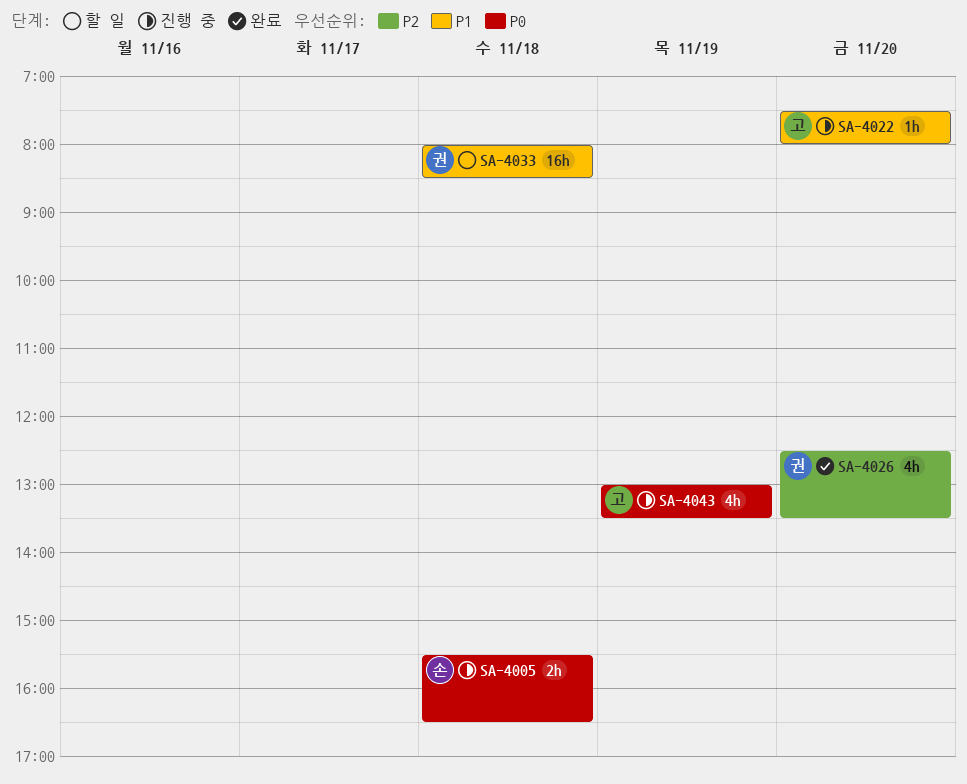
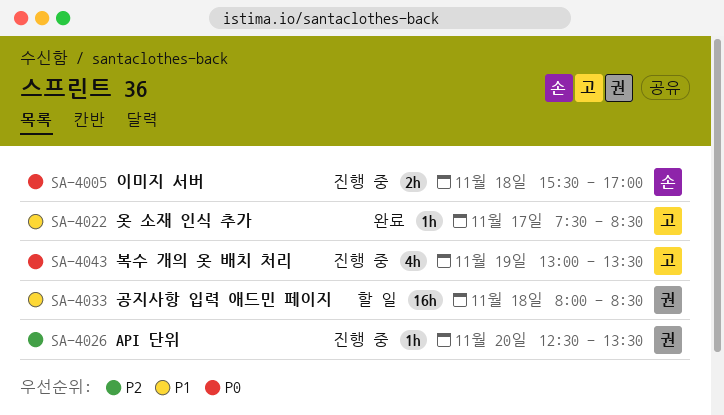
SA-4005, ends: 16:30 -> 17:00
SA-4022, status: 진행 중 -> 완료
SA-4022, day: Nov 20 -> Nov 17
SA-4022, ends: 08:00 -> 08:30
SA-4026, status: 완료 -> 진행 중
SA-4026, estimate: 4h -> 1h

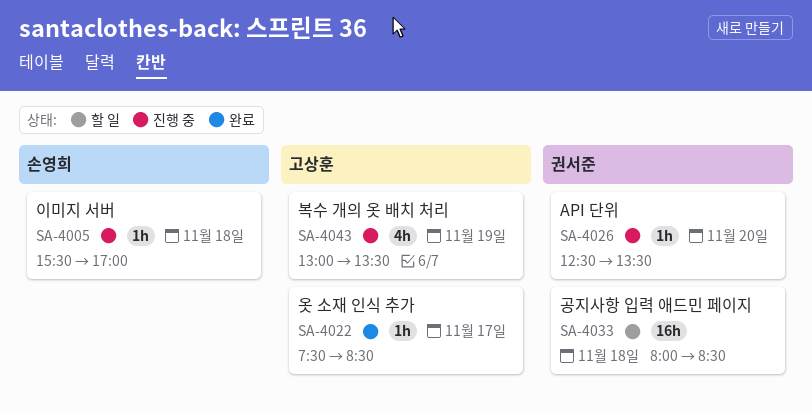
SA-4005, estimate: 2h -> 1h

